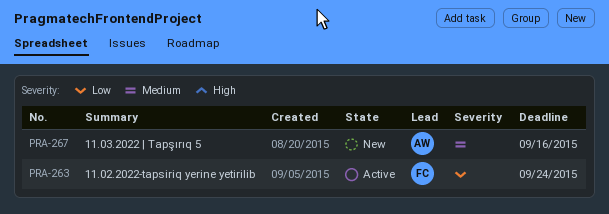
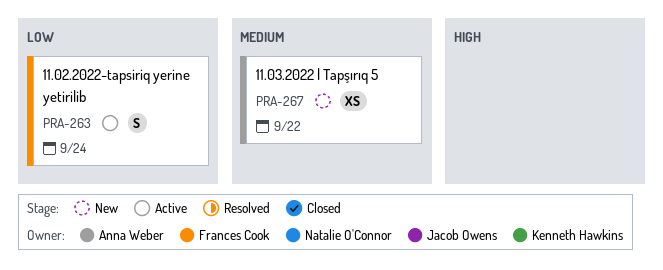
PRA-267, due: Sep 16 -> Sep 22

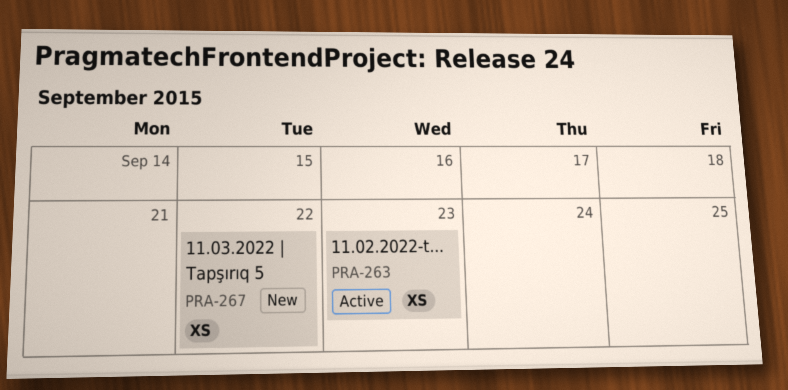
PRA-263, estimate: S -> XS
PRA-263, due: Sep 24 -> Sep 23

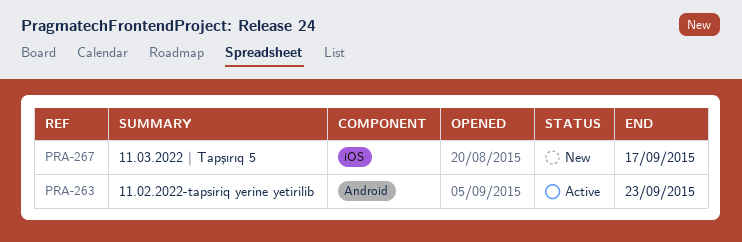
PRA-267, due: Sep 22 -> Sep 17

